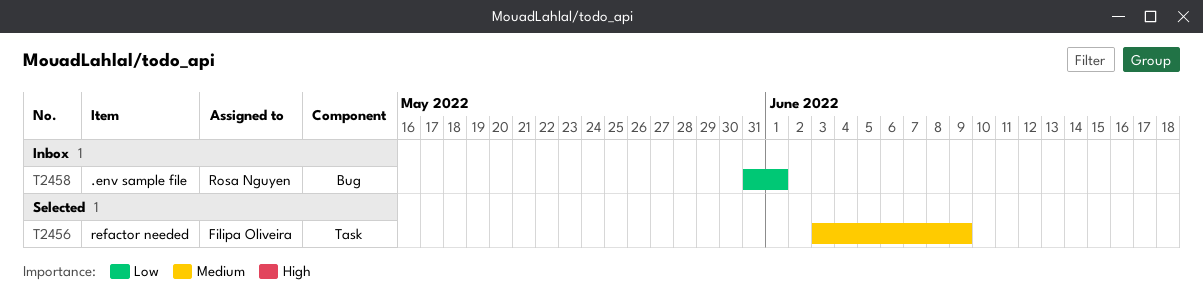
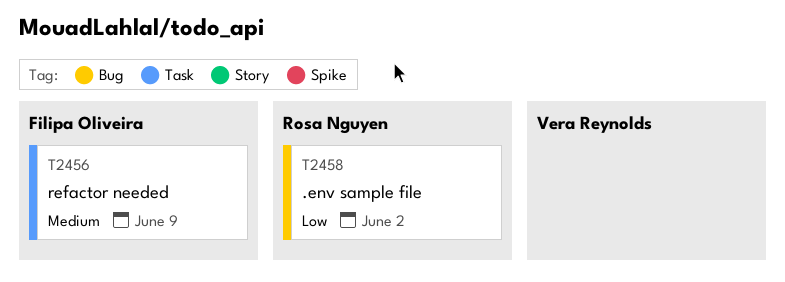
T2458, due: Jun 1 -> Jun 2

